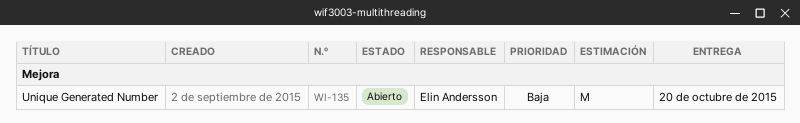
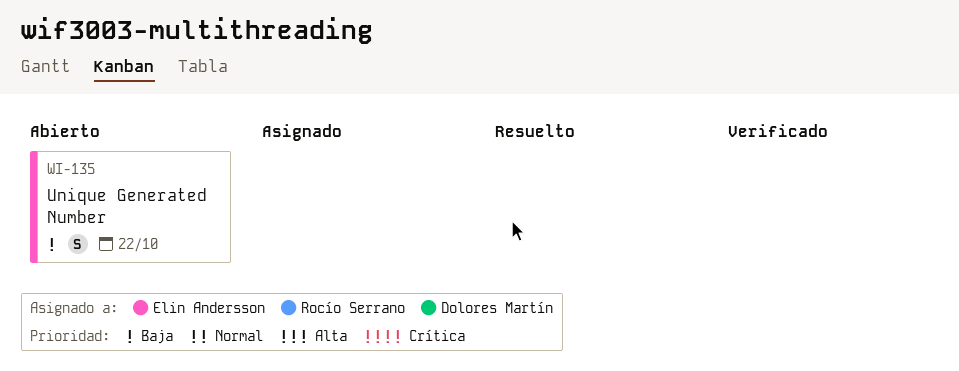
WI-135, estimate: M -> S
WI-135, due: Oct 20 -> Oct 22

